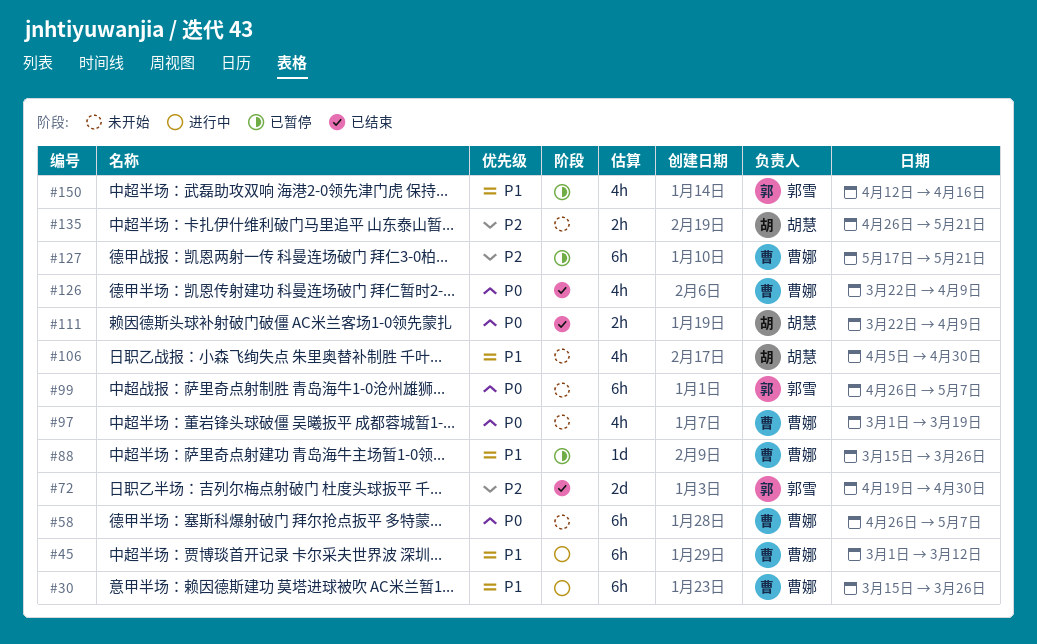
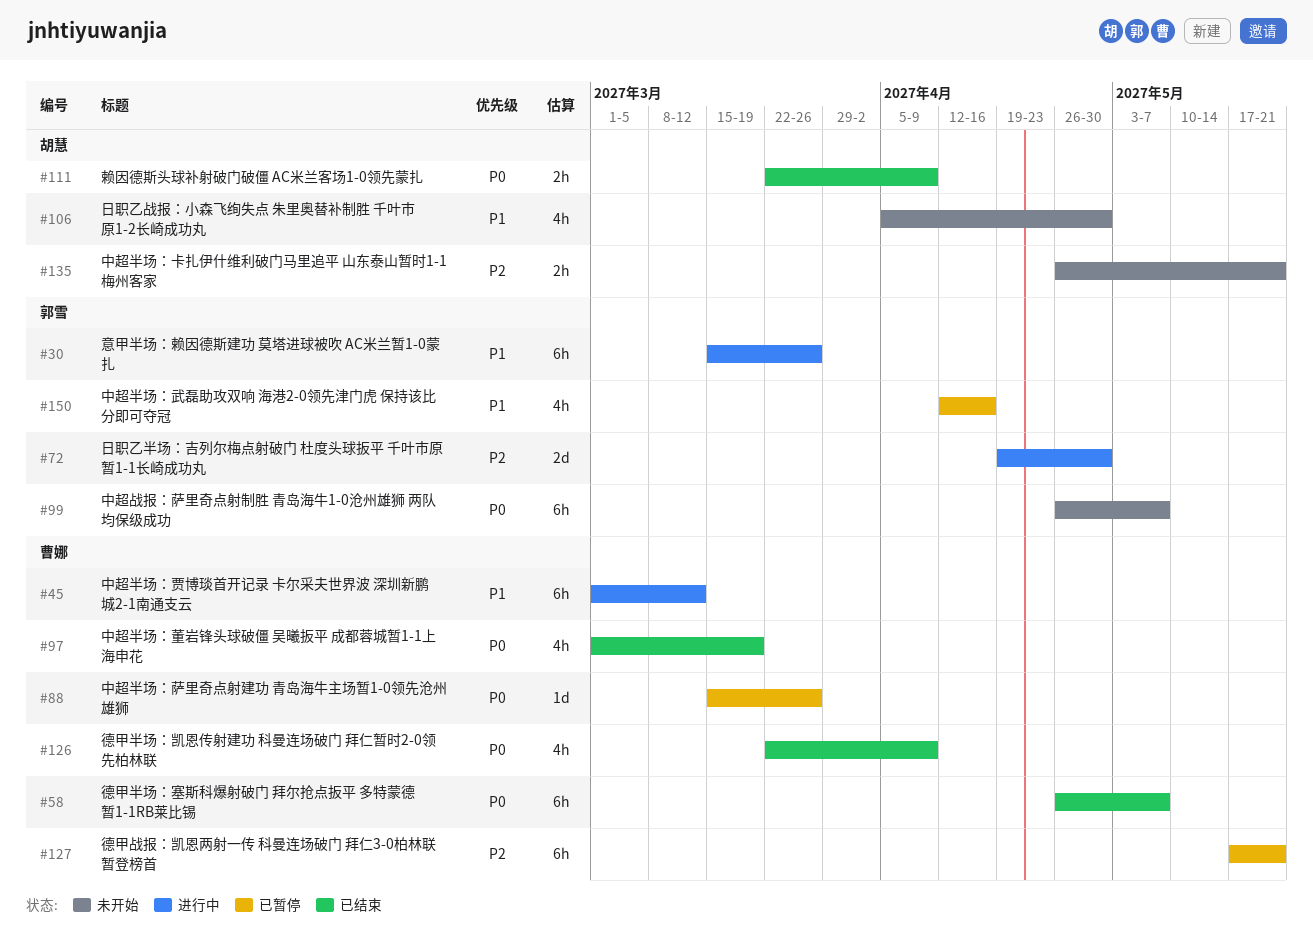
#30, owner: 曹娜 -> 郭雪
#58, status: 未开始 -> 已结束
#72, status: 已结束 -> 进行中
#88, priority: P1 -> P0
#97, status: 未开始 -> 已结束

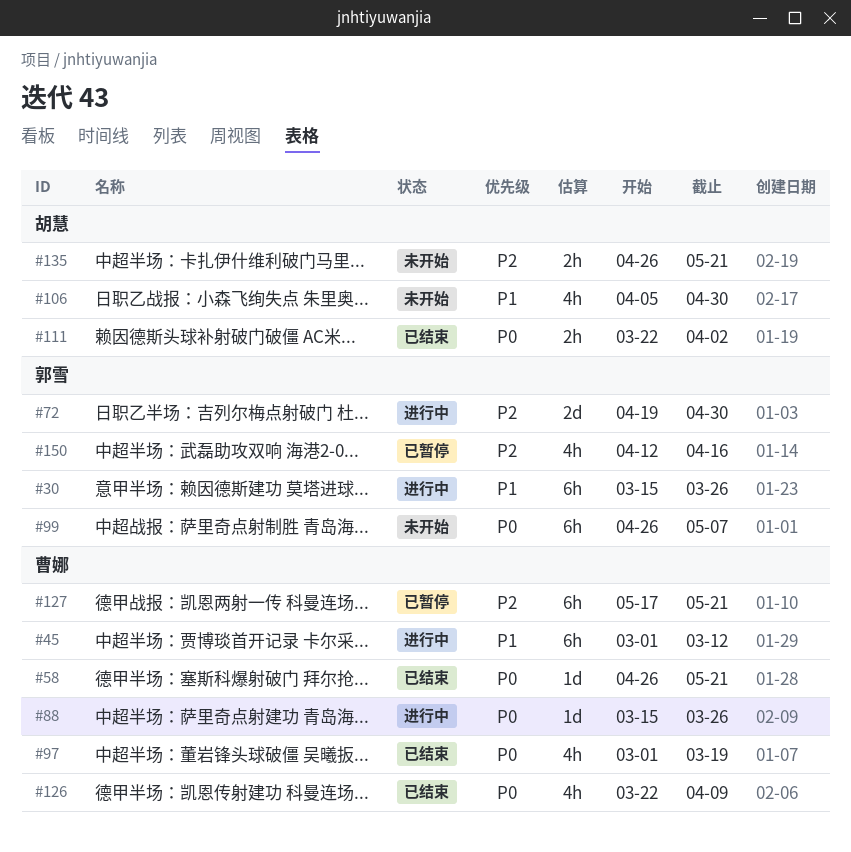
#58, estimate: 6h -> 1d
#58, due: May 7 -> May 21
#88, status: 已暂停 -> 进行中
#111, due: Apr 9 -> Apr 2
#150, priority: P1 -> P2

